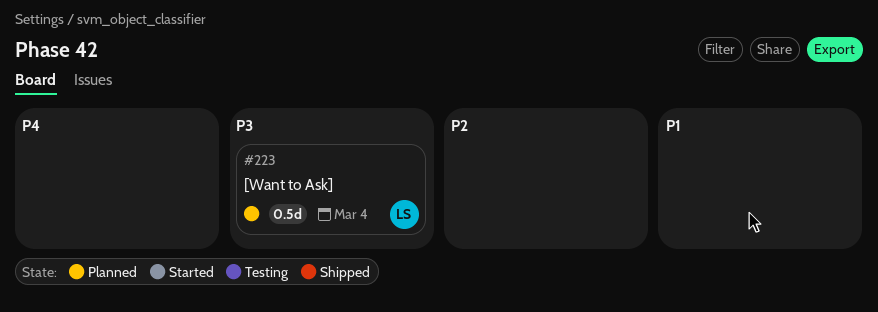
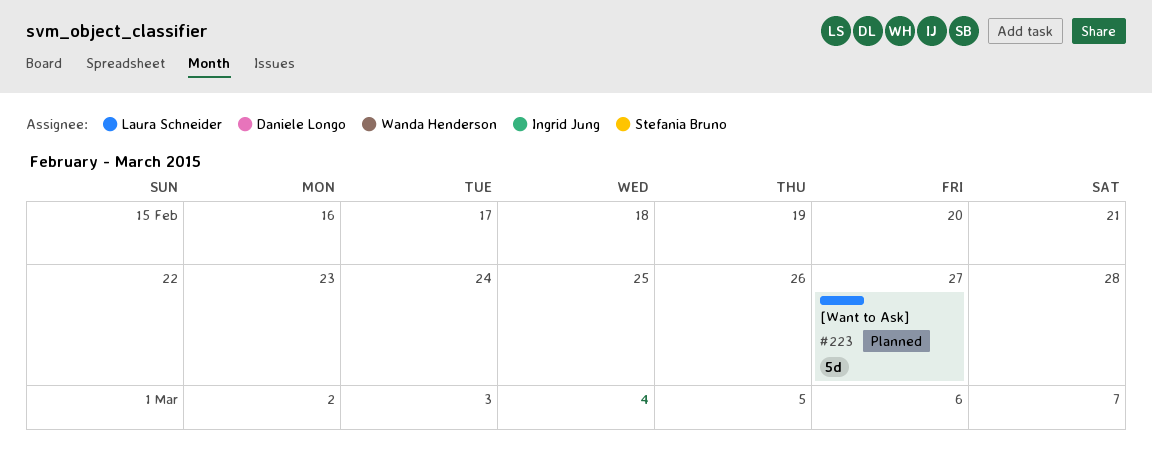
#223, estimate: 0.5d -> 5d
#223, due: Mar 4 -> Feb 27

